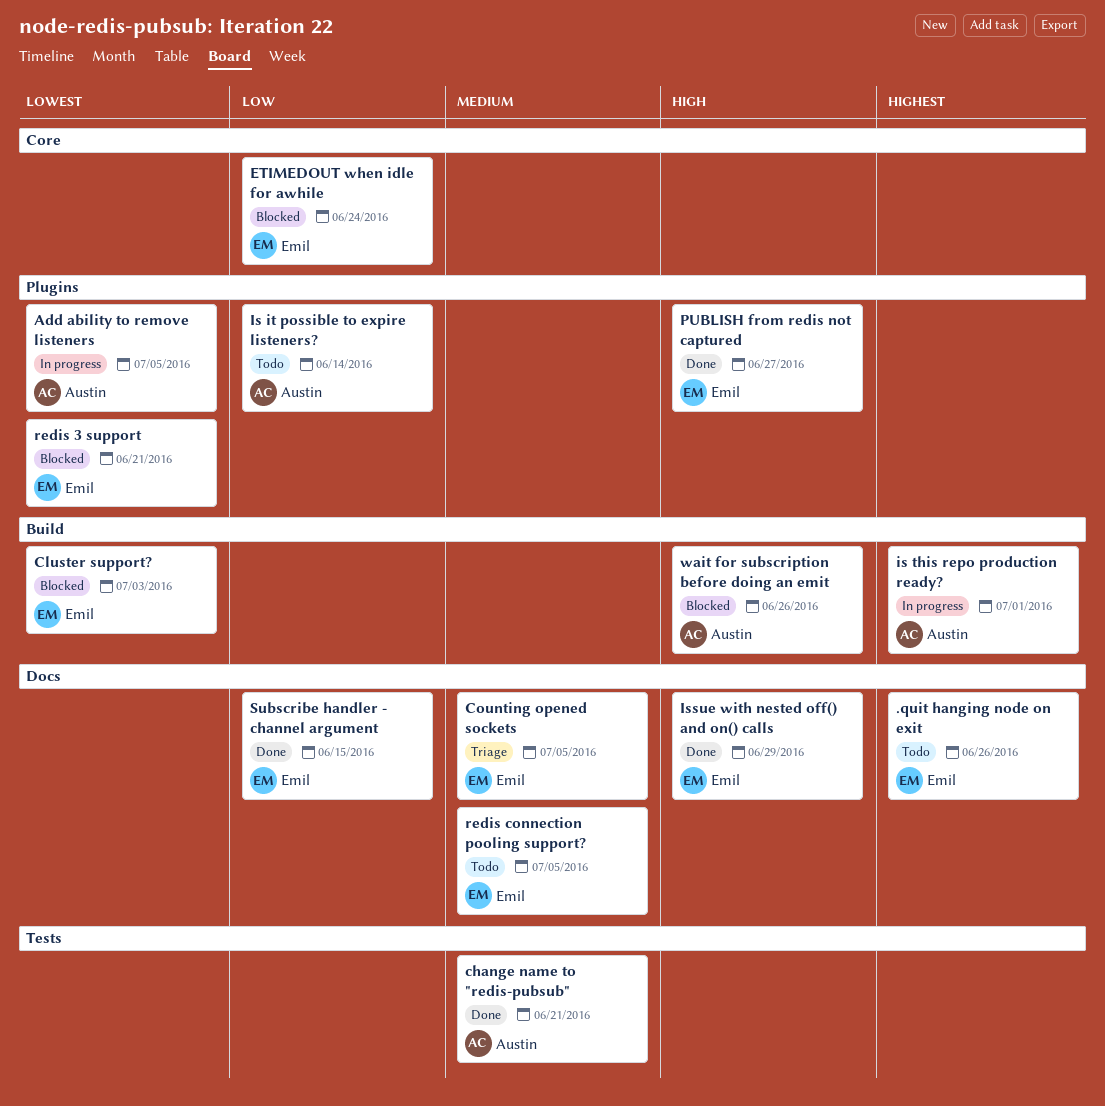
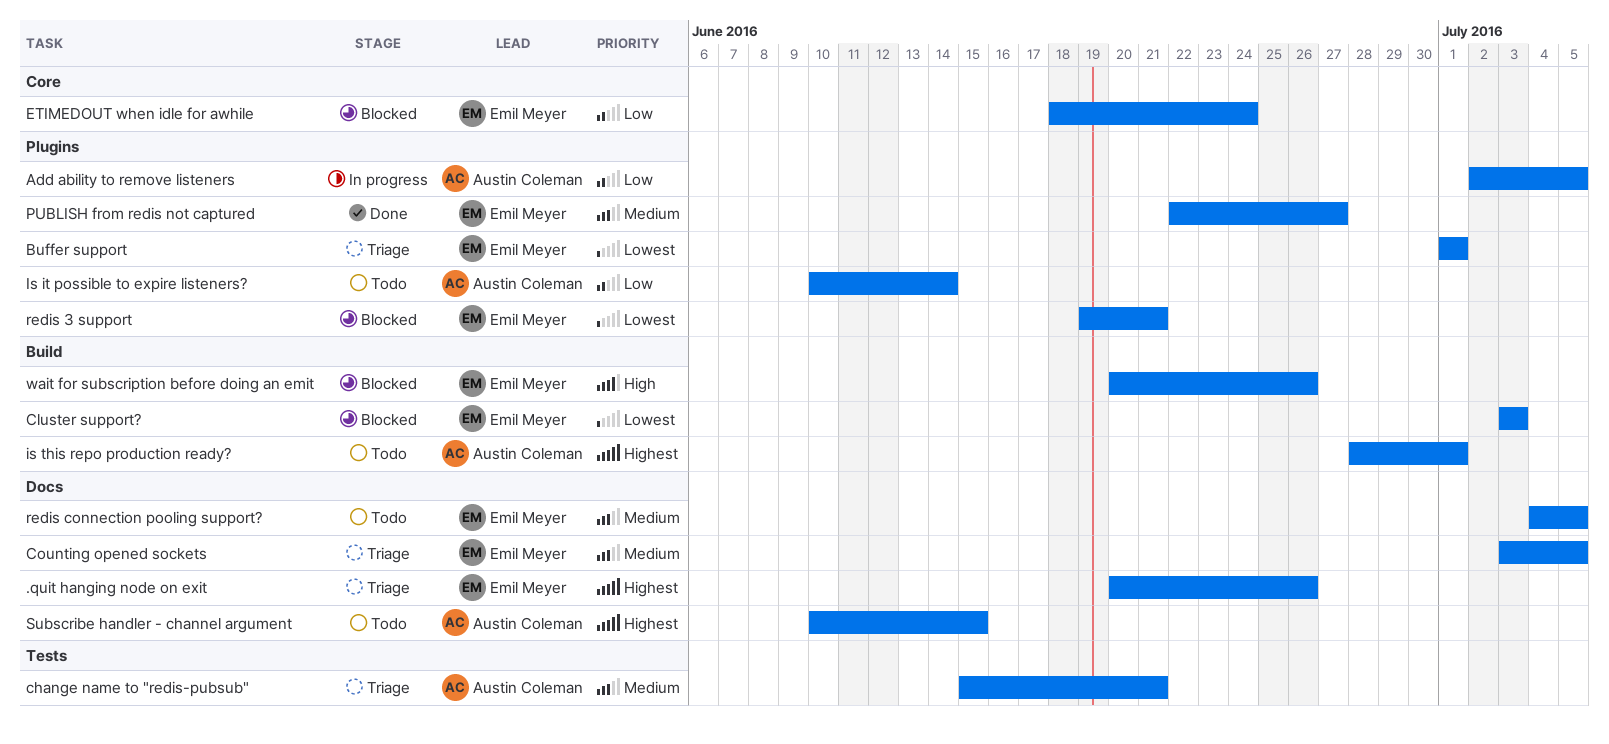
.quit hanging node on exit, status: Todo -> Triage
Add ability to remove listeners, priority: Lowest -> Low
Buffer support: none -> present
change name to "redis-pubsub", status: Done -> Triage
is this repo production ready?, status: In progress -> Todo
Issue with nested off() and on() calls: present -> none
PUBLISH from redis not captured, priority: High -> Medium
Subscribe handler - channel argument, status: Done -> Todo
Subscribe handler - channel argument, owner: Emil Meyer -> Austin Coleman
Subscribe handler - channel argument, priority: Low -> Highest
wait for subscription before doing an emit, owner: Austin Coleman -> Emil Meyer

